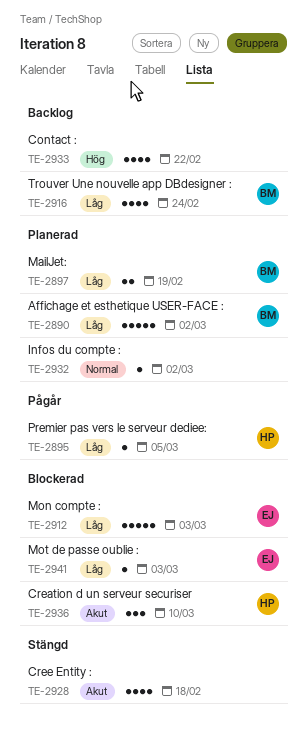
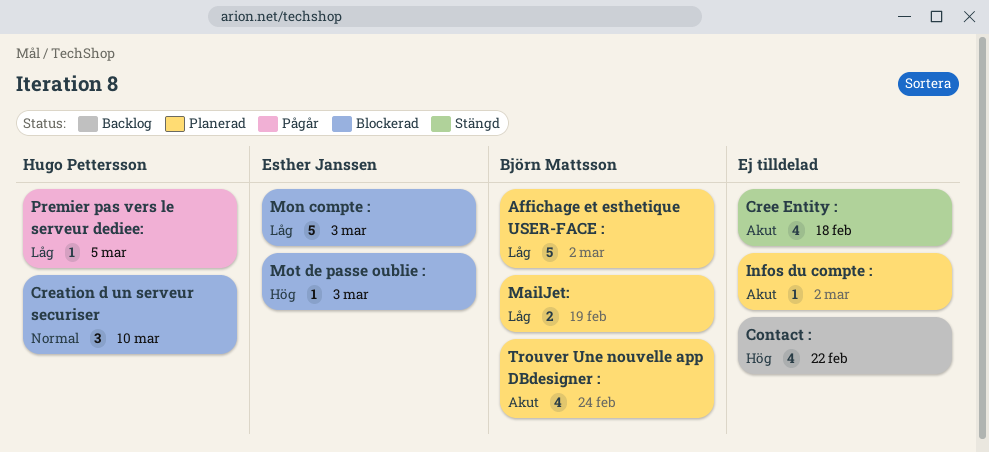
Creation d un serveur securiser, priority: Akut -> Normal
Infos du compte :, priority: Normal -> Akut
Mot de passe oublie :, priority: Låg -> Hög
Trouver Une nouvelle app DBdesigner :, status: Backlog -> Planerad
Trouver Une nouvelle app DBdesigner :, priority: Låg -> Akut

